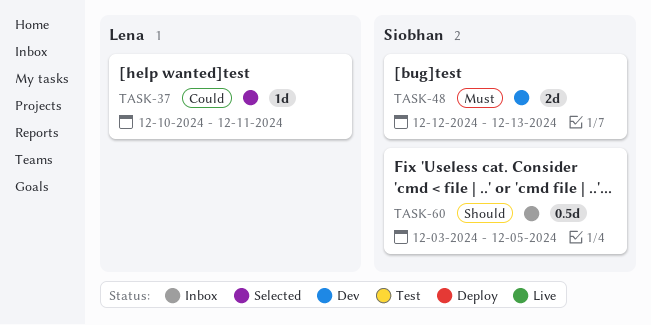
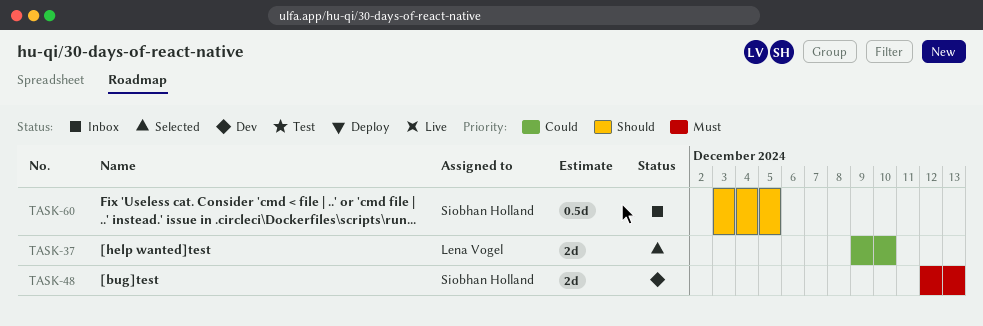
TASK-37, estimate: 1d -> 2d
TASK-37, start: Dec 10 -> Dec 9
TASK-37, due: Dec 11 -> Dec 10

